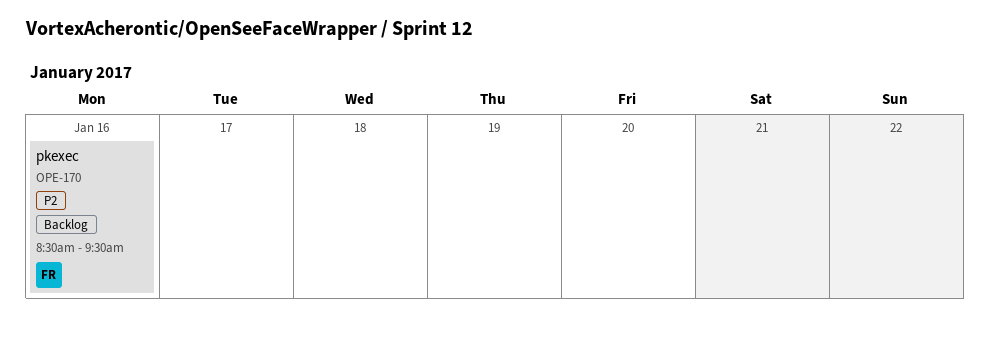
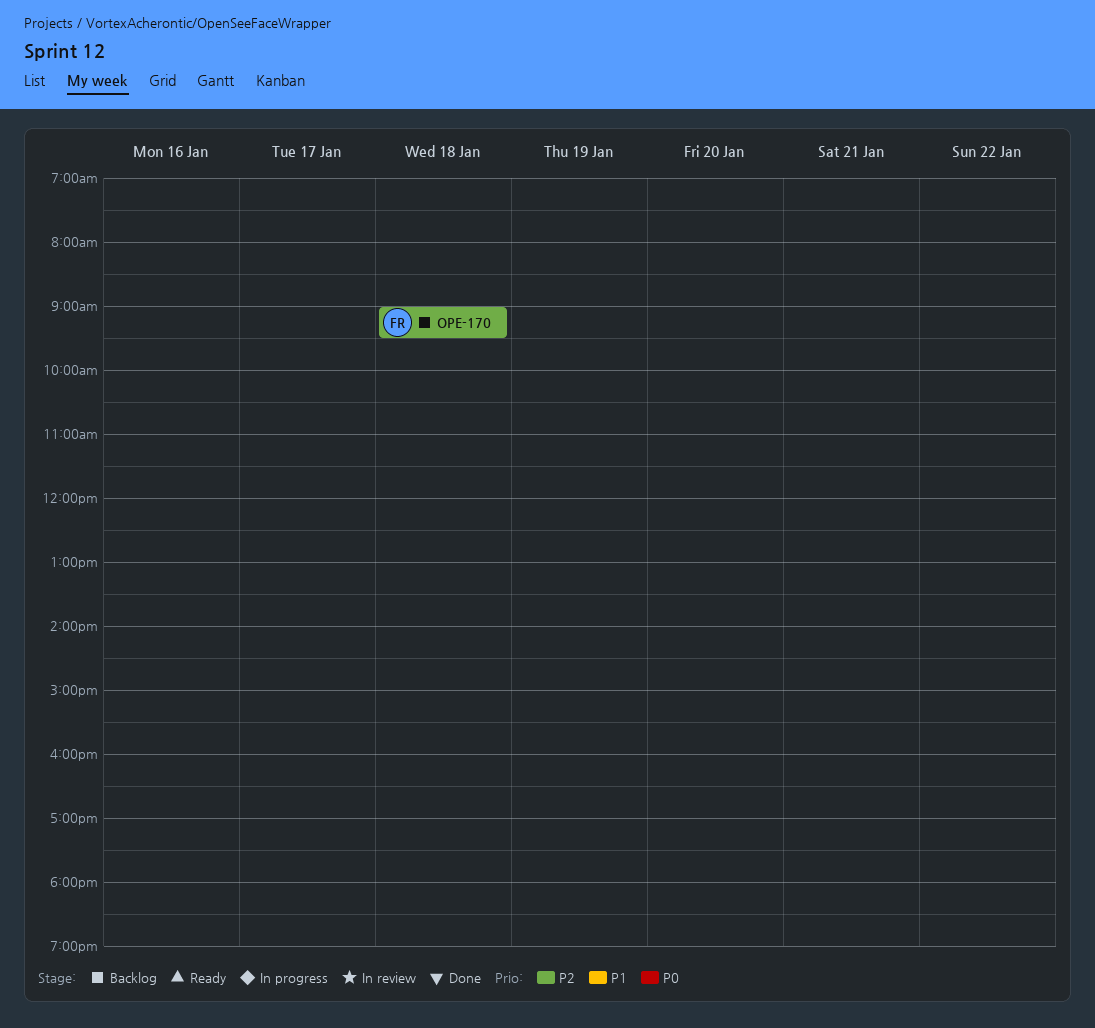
OPE-170, day: Jan 16 -> Jan 18
OPE-170, begins: 08:30 -> 09:00

